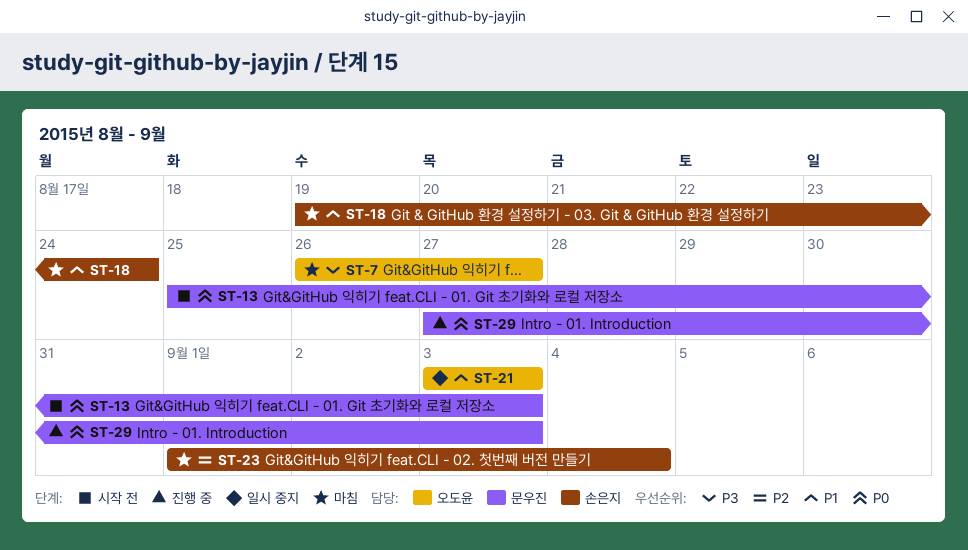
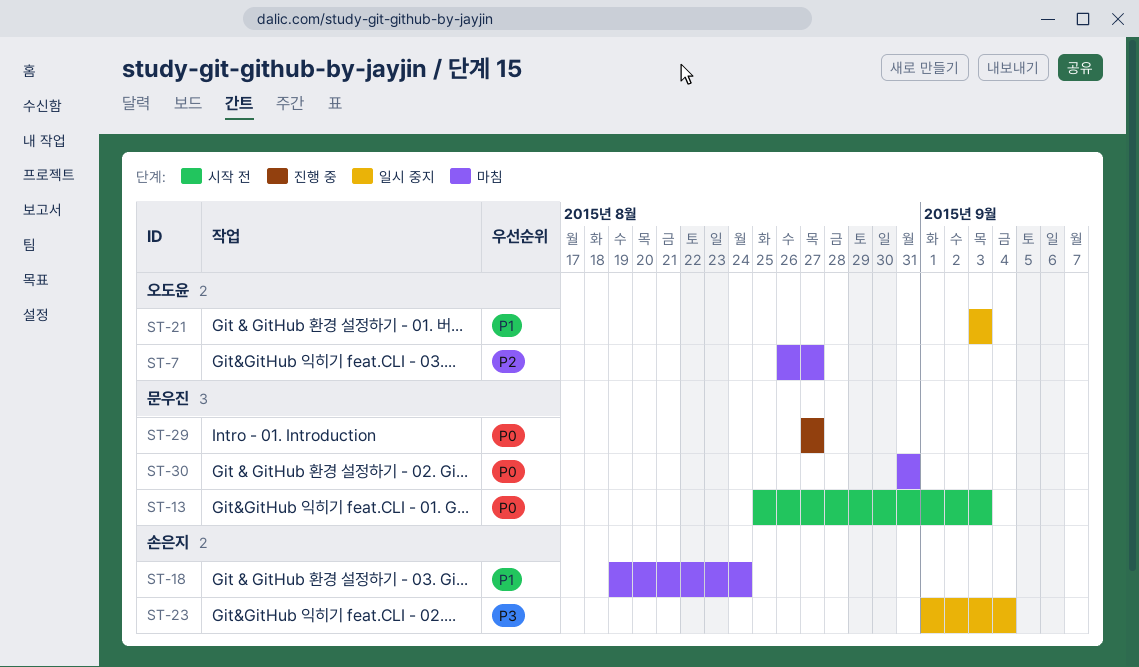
ST-7, priority: P3 -> P2
ST-23, status: 마침 -> 일시 중지
ST-23, priority: P2 -> P3
ST-29, due: Sep 3 -> Aug 27
ST-30: none -> present

